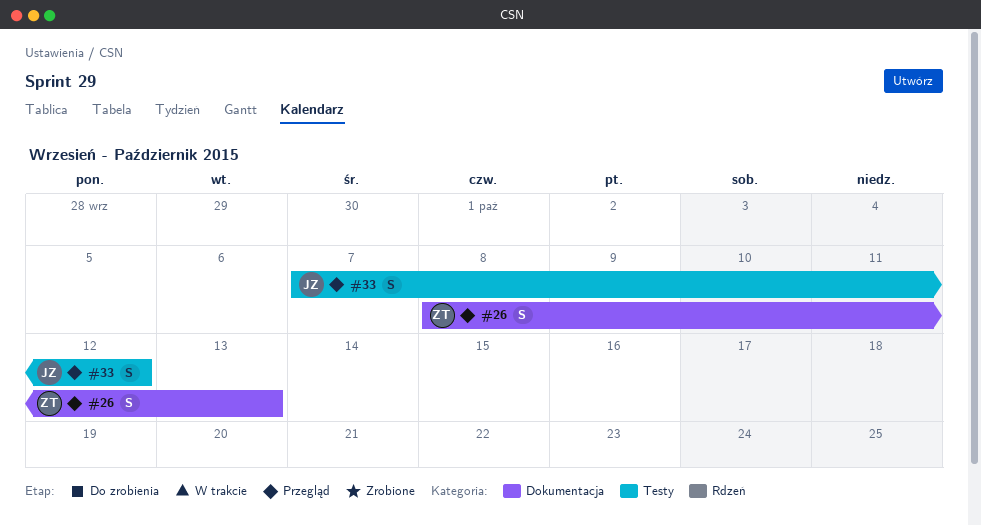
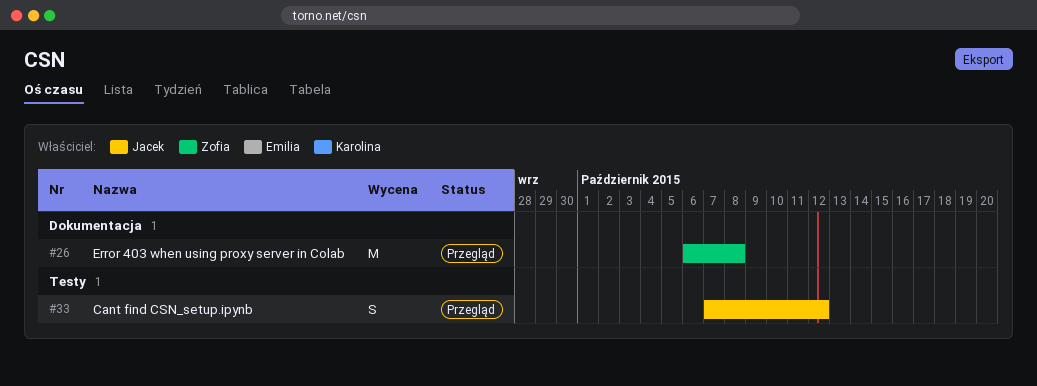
#26, estimate: S -> M
#26, start: Oct 8 -> Oct 6
#26, due: Oct 13 -> Oct 8

